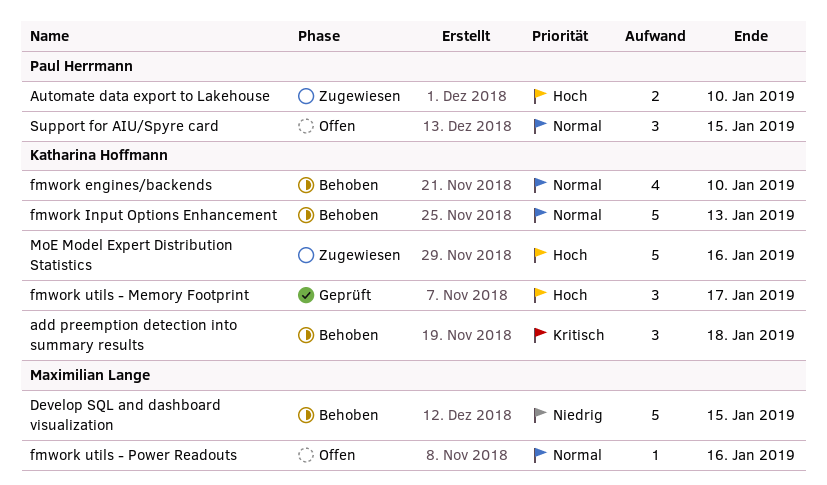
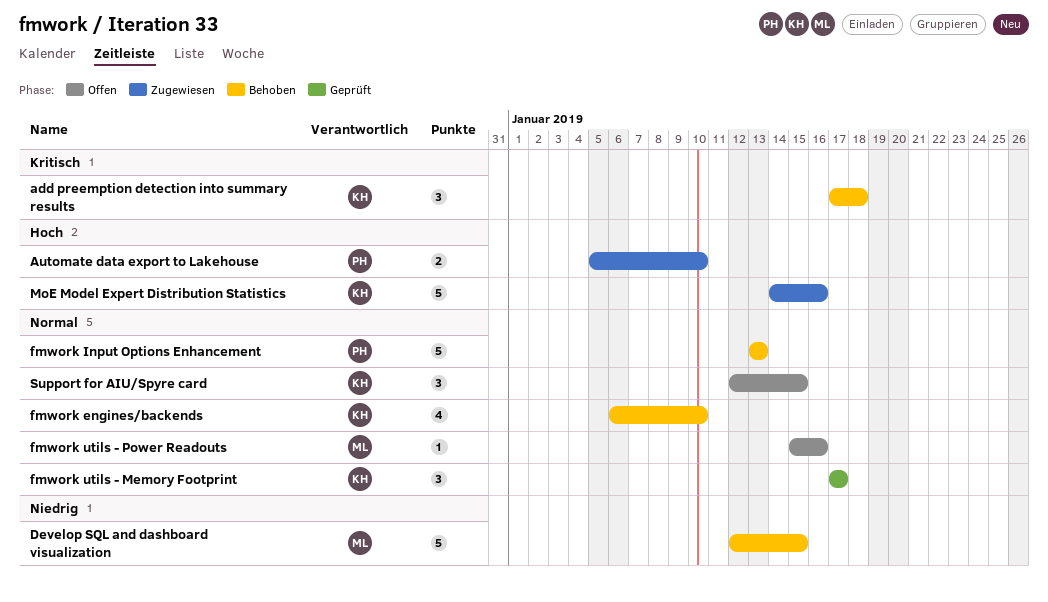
fmwork Input Options Enhancement, owner: Katharina Hoffmann -> Paul Herrmann
fmwork utils - Memory Footprint, priority: Hoch -> Normal
Support for AIU/Spyre card, owner: Paul Herrmann -> Katharina Hoffmann

